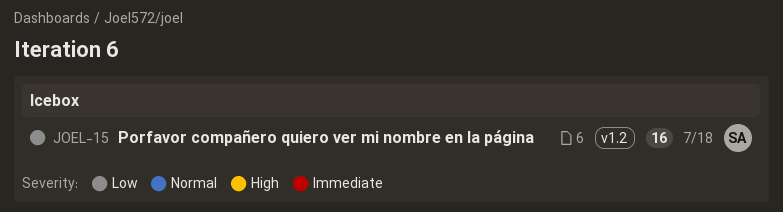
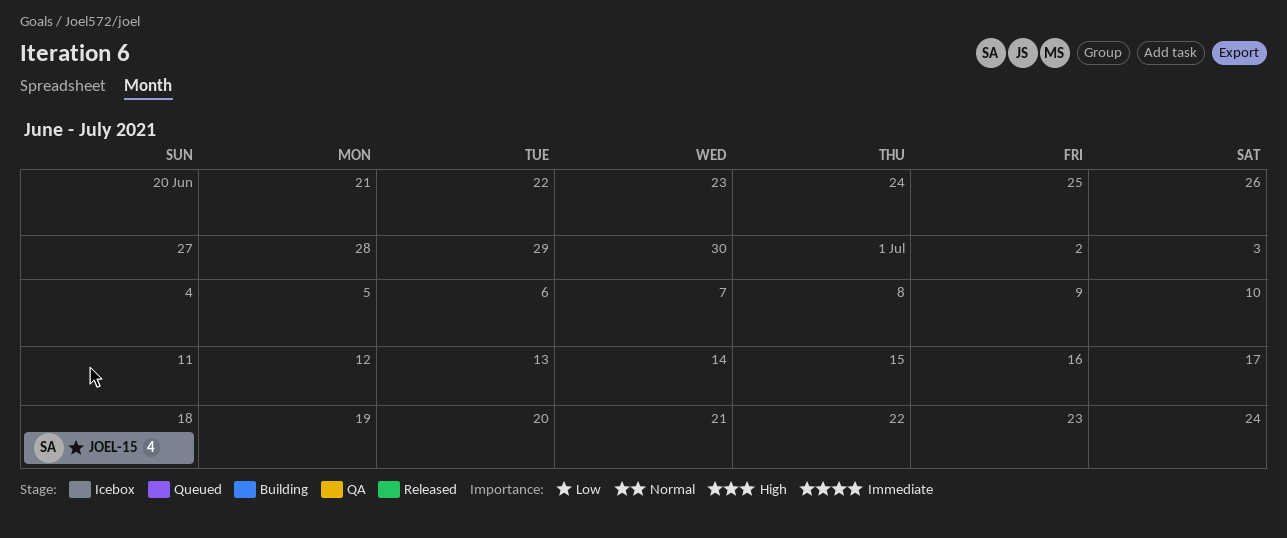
JOEL-15, estimate: 16 -> 4

